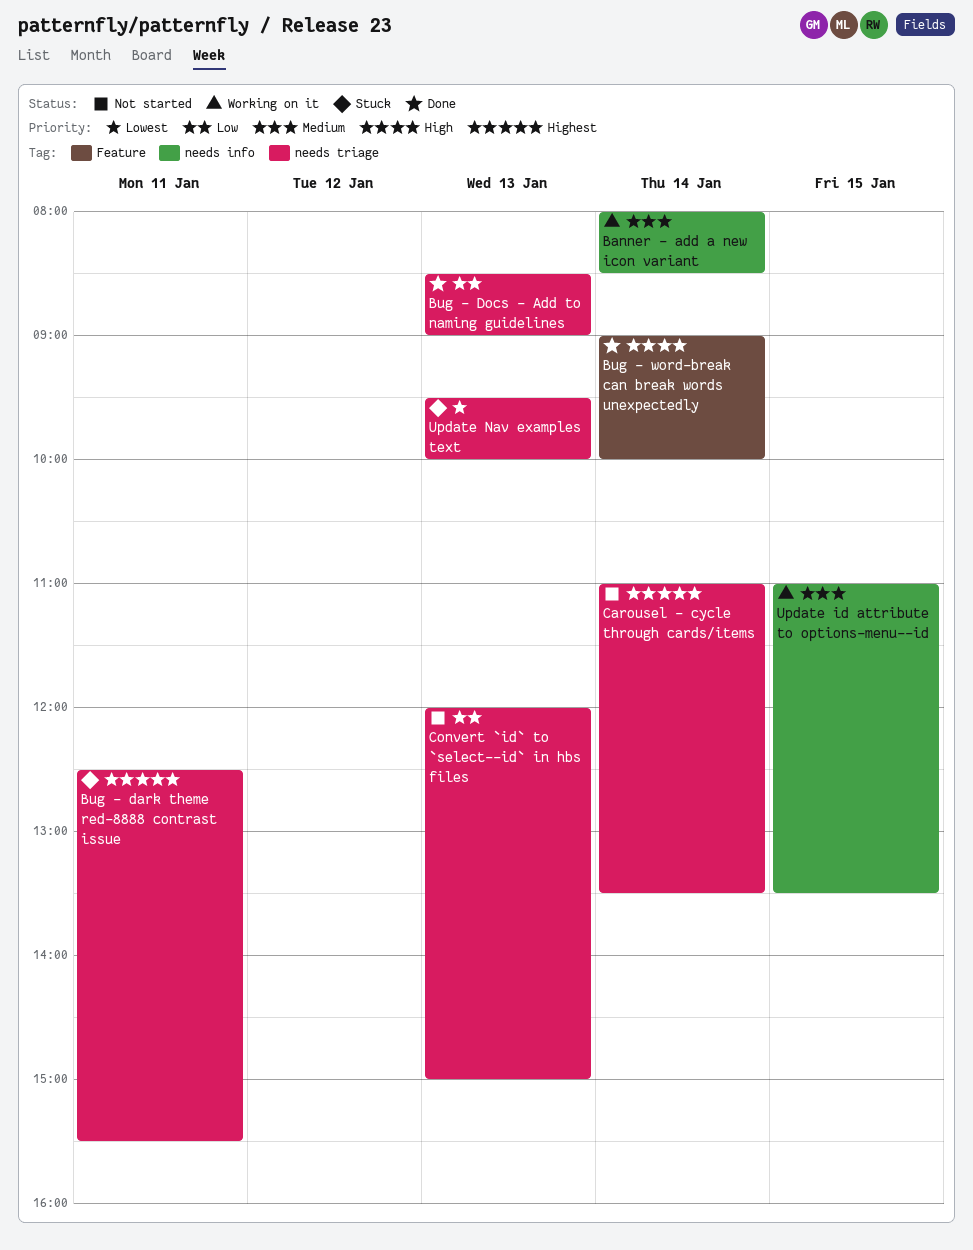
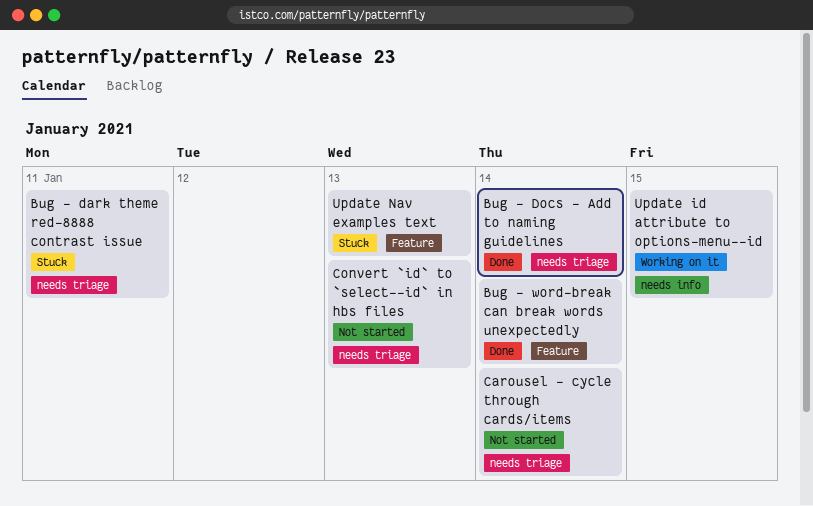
Banner - add a new icon variant: present -> none
Bug - Docs - Add to naming guidelines, day: Jan 13 -> Jan 14
Update Nav examples text, label: needs triage -> Feature

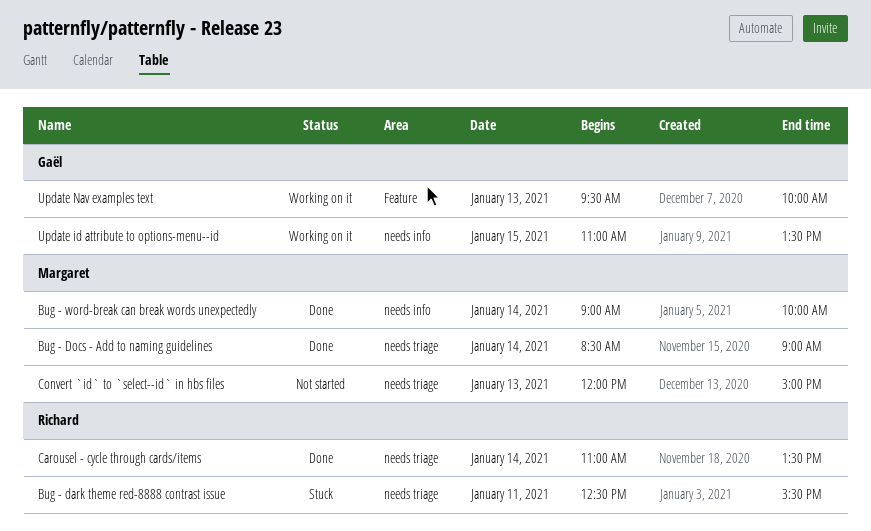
Bug - word-break can break words unexpectedly, label: Feature -> needs info
Carousel - cycle through cards/items, status: Not started -> Done
Update Nav examples text, status: Stuck -> Working on it

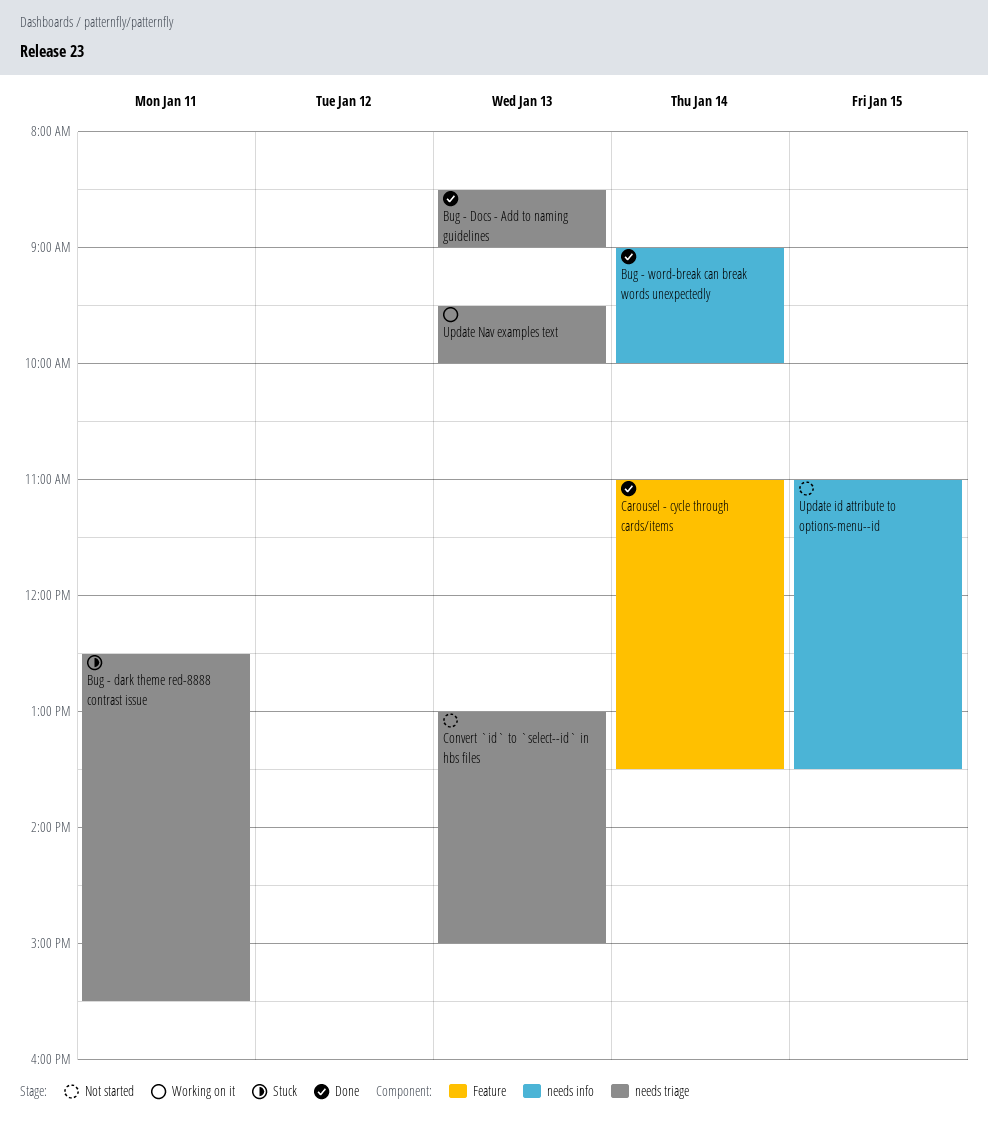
Bug - Docs - Add to naming guidelines, day: Jan 14 -> Jan 13
Carousel - cycle through cards/items, label: needs triage -> Feature
Convert `id` to `select--id` in hbs files, begins: 12:00 -> 13:00
Update id attribute to options-menu--id, status: Working on it -> Not started
Update Nav examples text, label: Feature -> needs triage

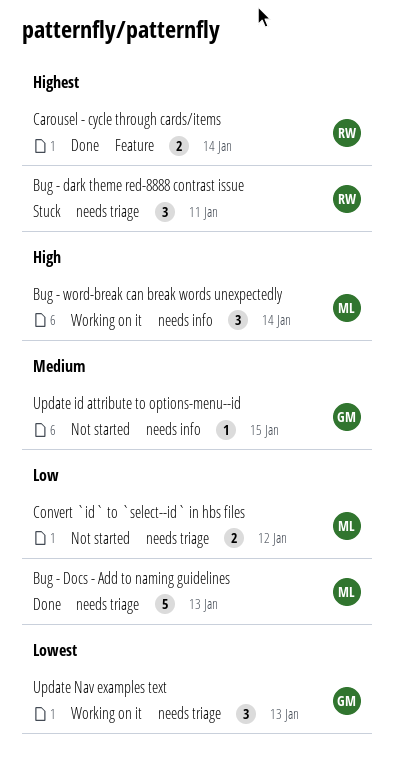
Bug - word-break can break words unexpectedly, status: Done -> Working on it
Convert `id` to `select--id` in hbs files, day: Jan 13 -> Jan 12

